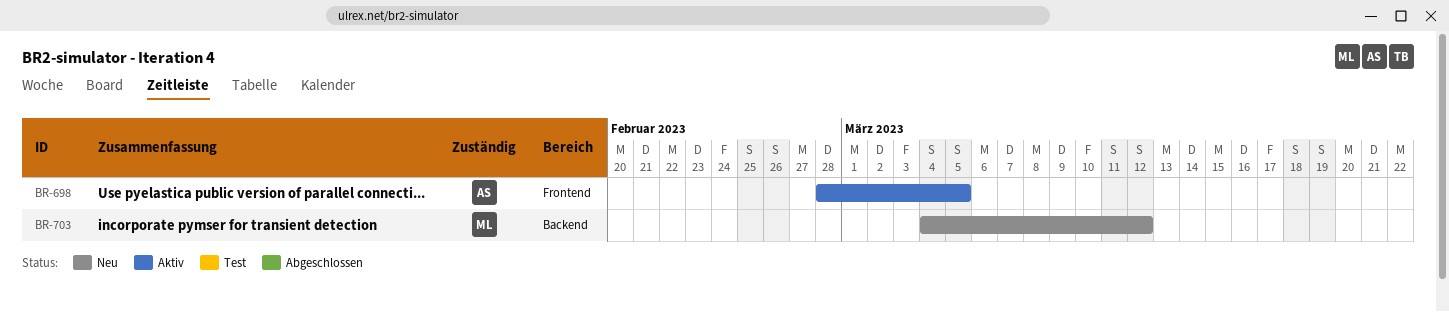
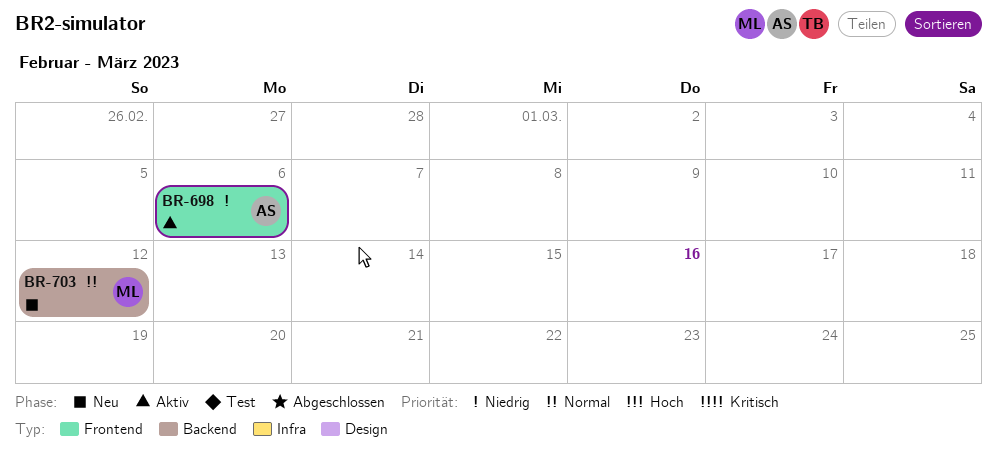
BR-698, due: Mar 5 -> Mar 6

